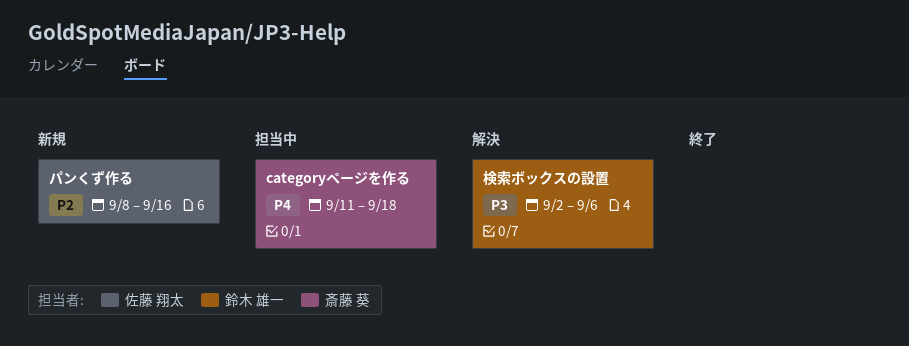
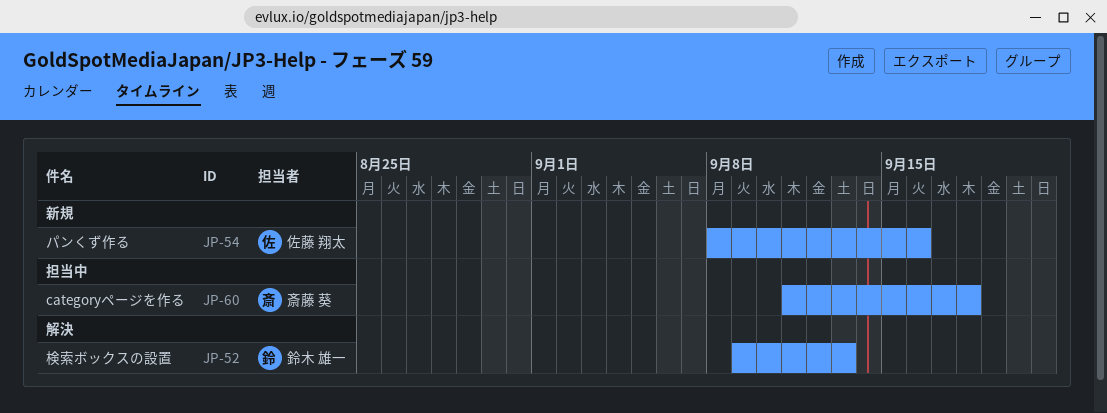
検索ボックスの設置, start: Sep 2 -> Sep 9
検索ボックスの設置, due: Sep 6 -> Sep 13

